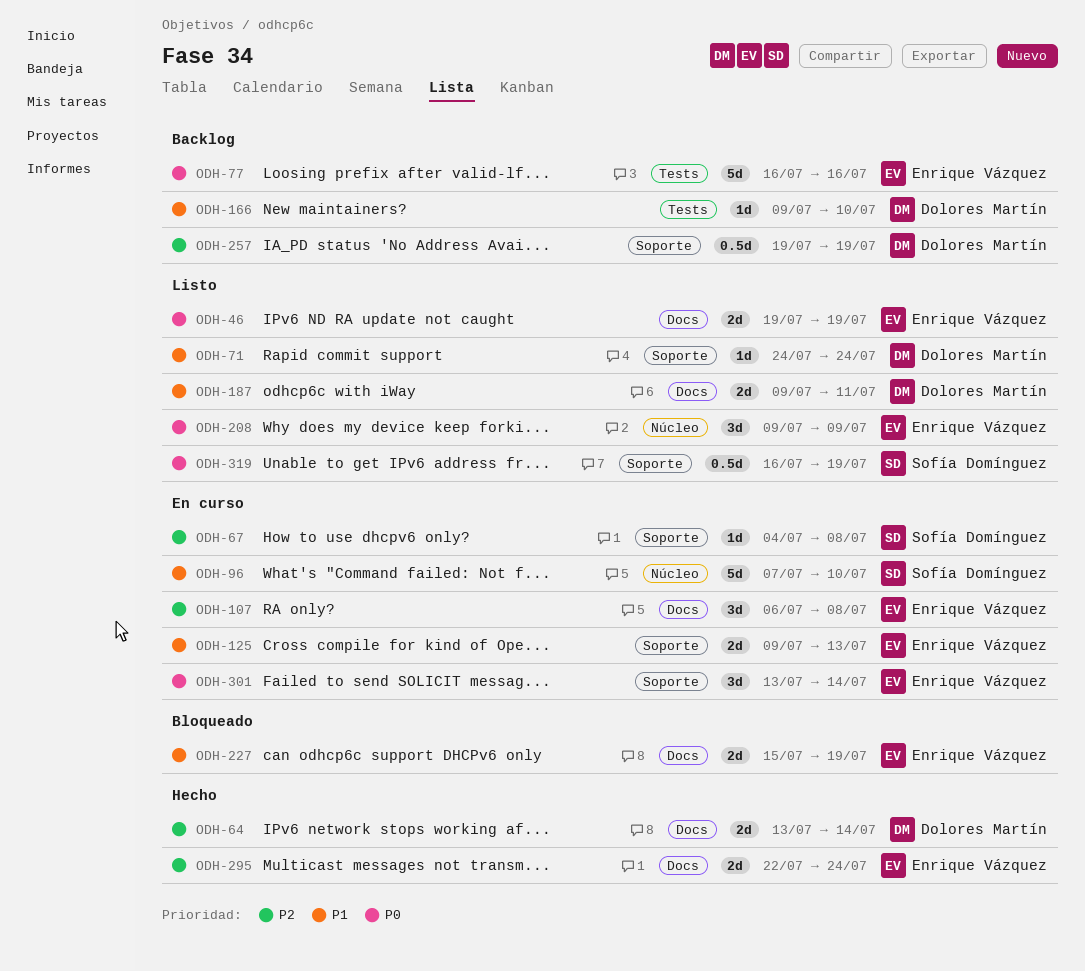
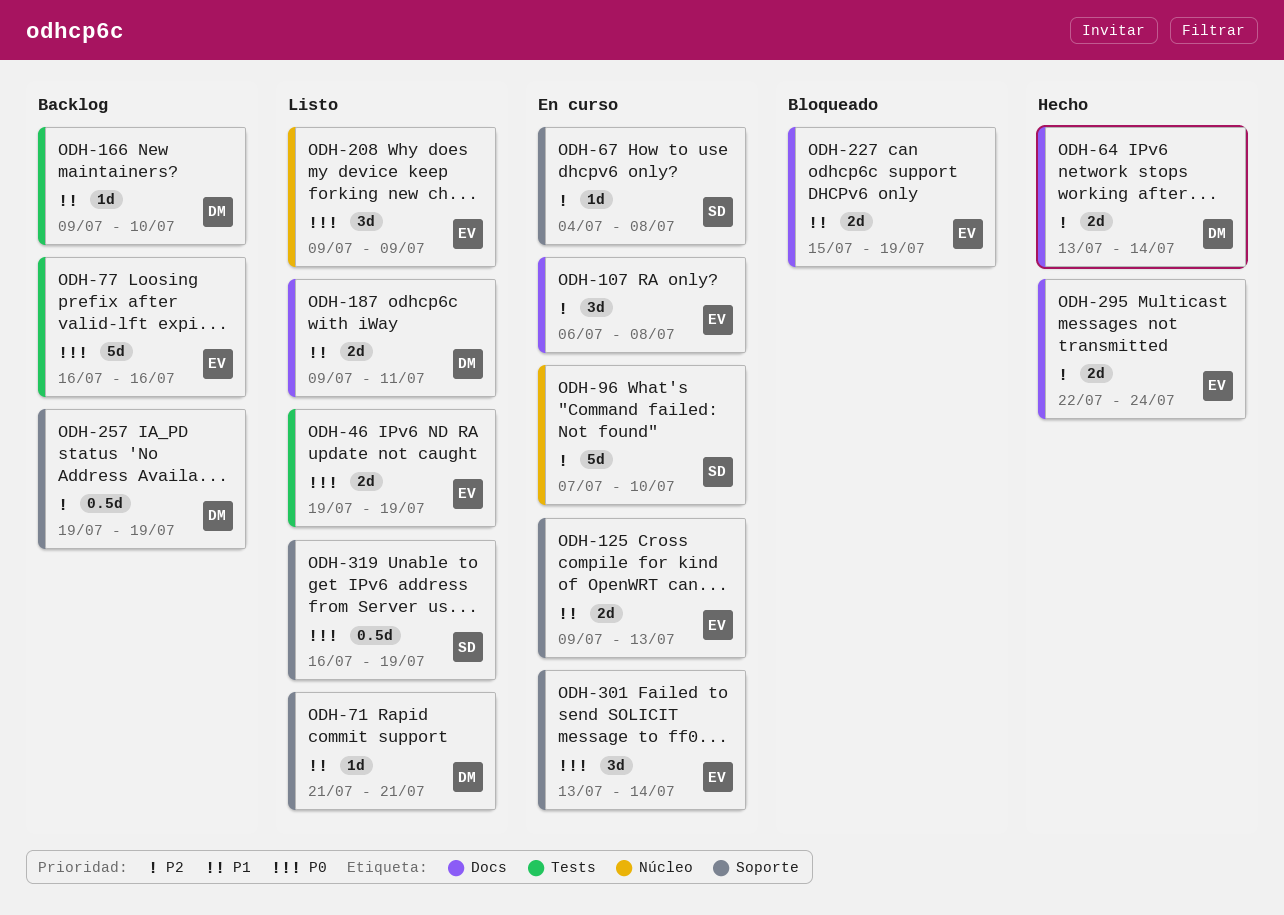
ODH-46, label: Docs -> Tests
ODH-71, start: Jul 24 -> Jul 21
ODH-71, due: Jul 24 -> Jul 21
ODH-96, priority: P1 -> P2

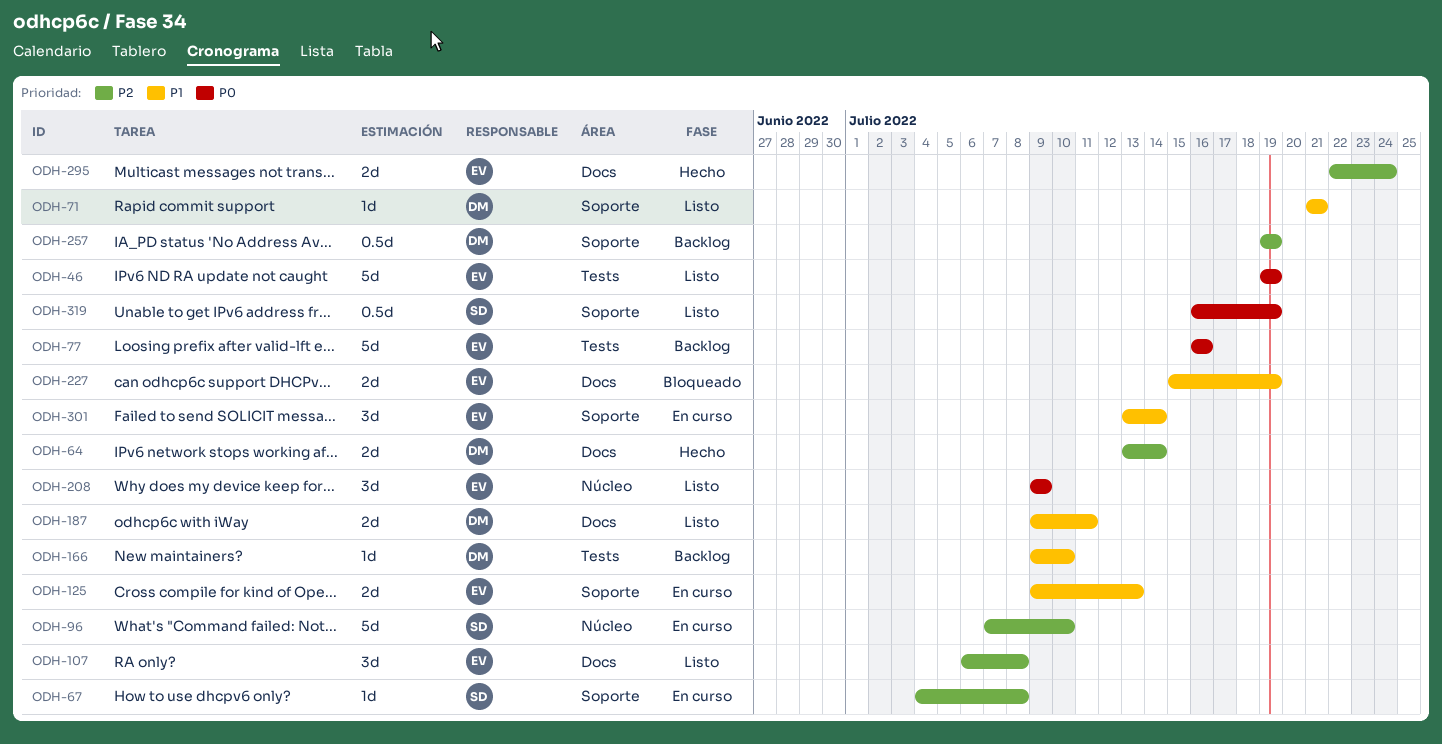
ODH-46, estimate: 2d -> 5d
ODH-107, status: En curso -> Listo
ODH-301, priority: P0 -> P1

